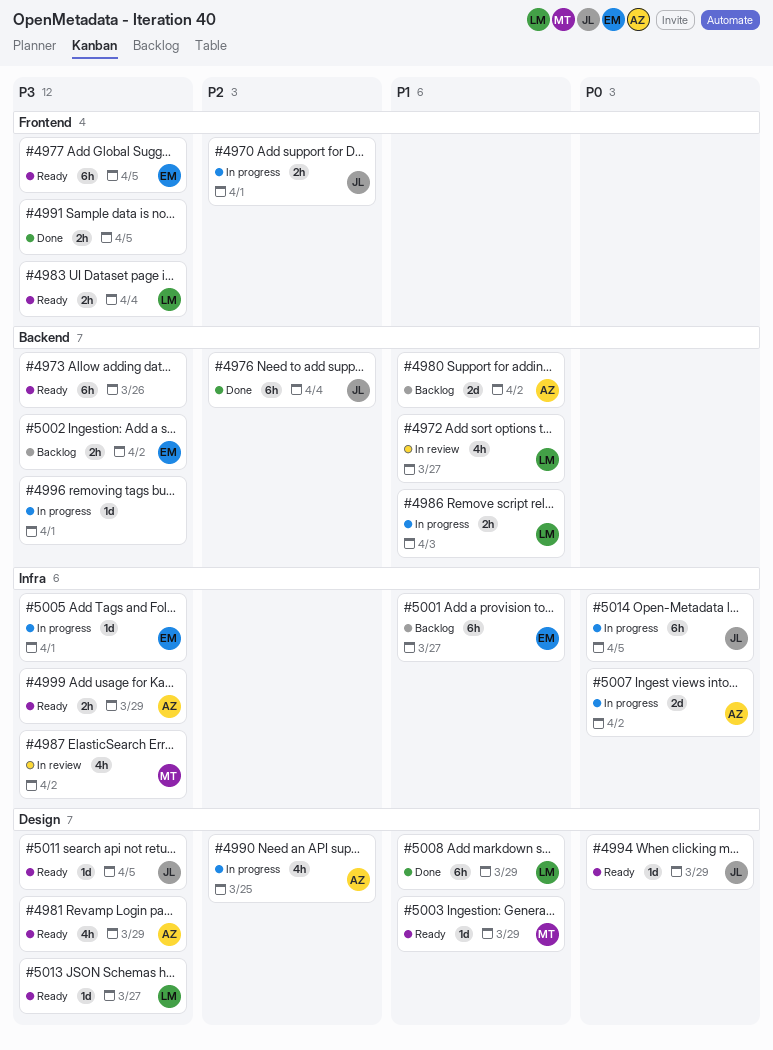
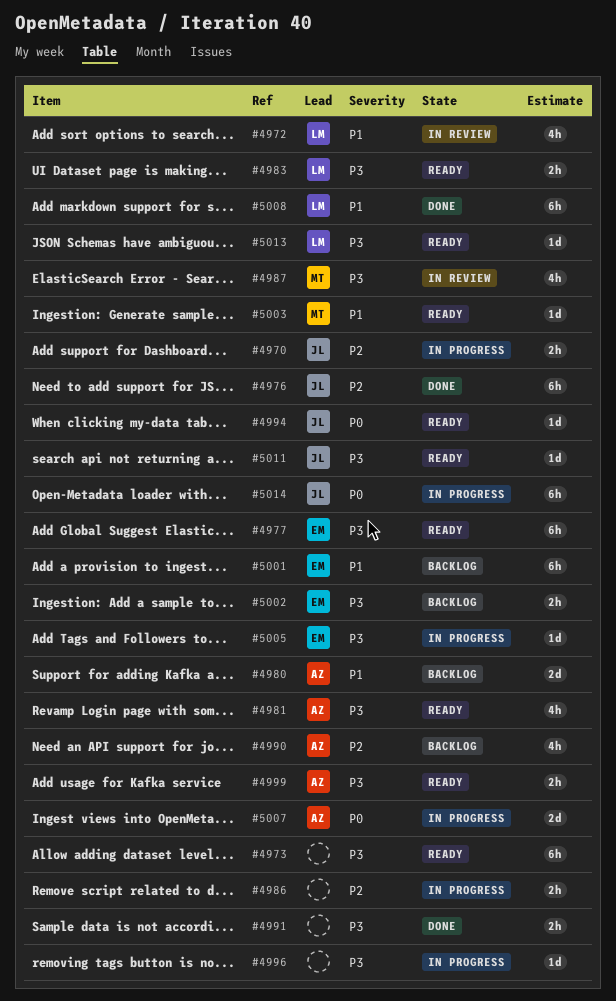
#4986, owner: LM -> none
#4986, priority: P1 -> P2
#4990, status: In progress -> Backlog

